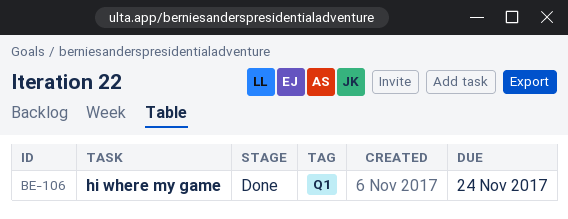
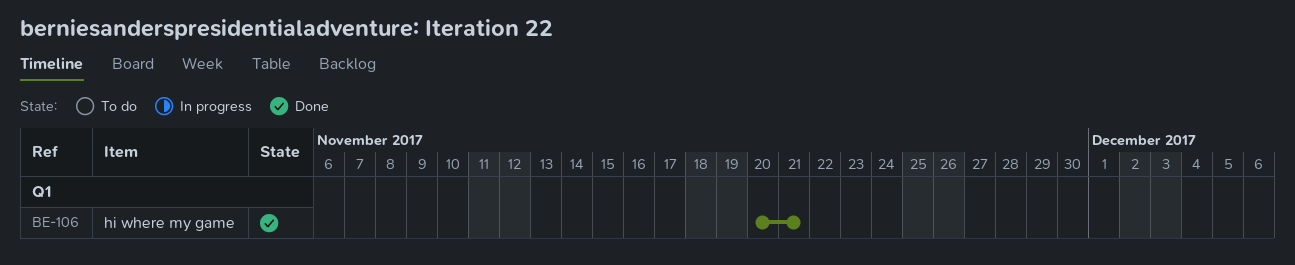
BE-106, due: Nov 24 -> Nov 21

